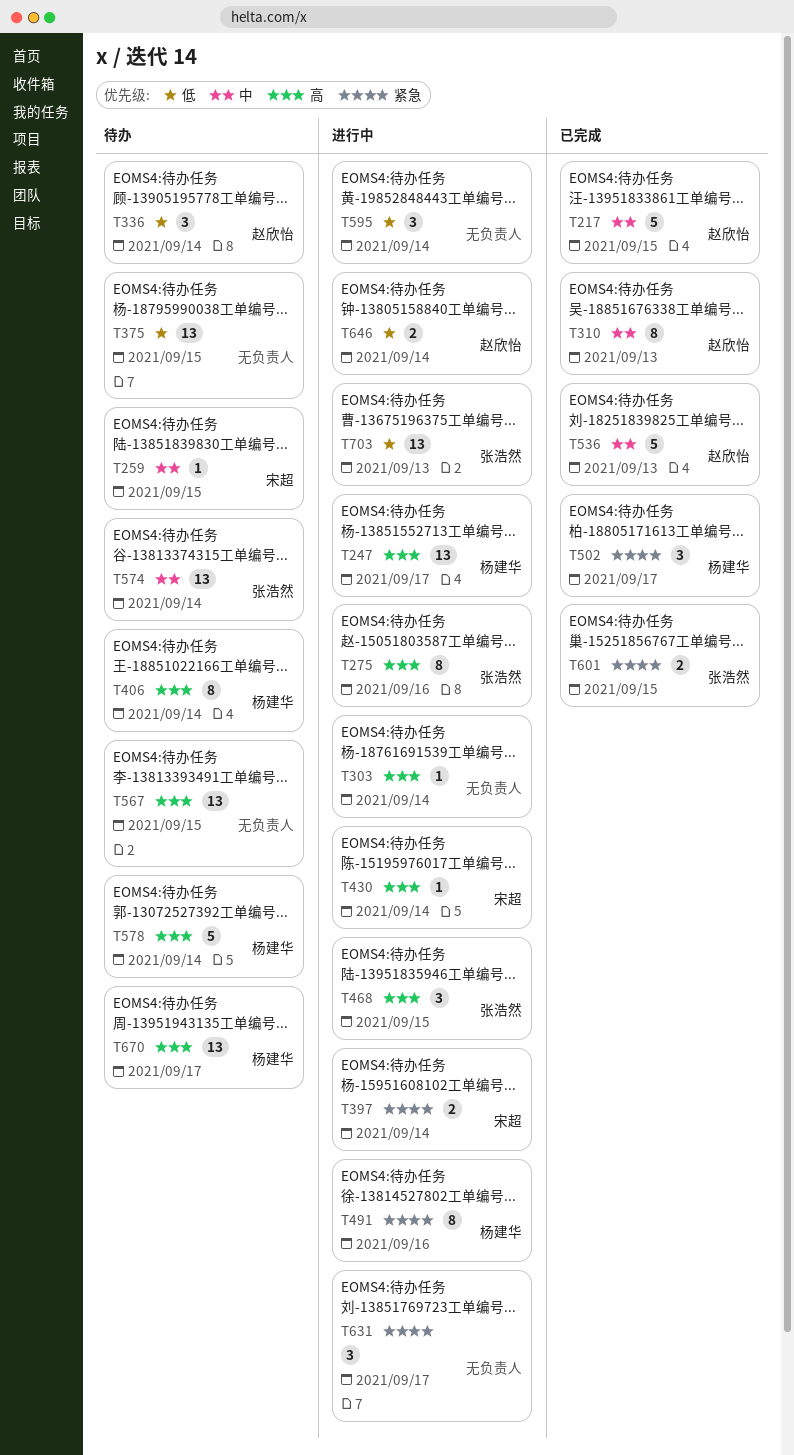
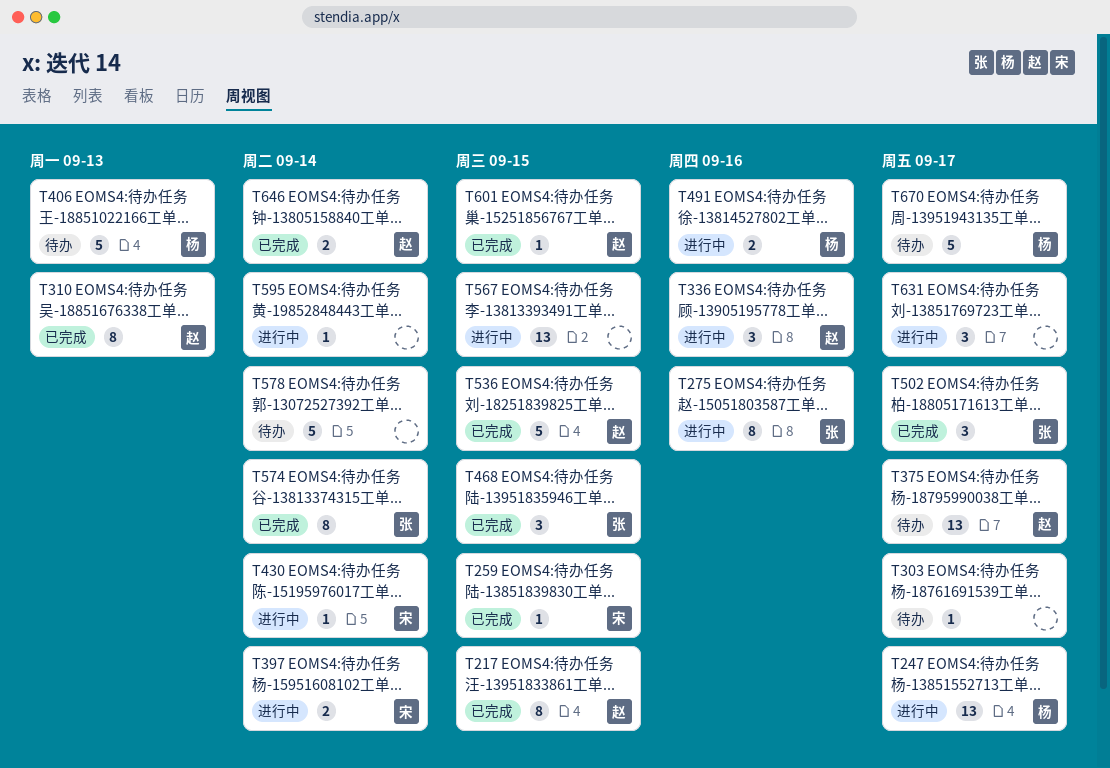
T217, estimate: 5 -> 8
T259, status: 待办 -> 已完成
T303, status: 进行中 -> 待办
T303, due: Sep 14 -> Sep 17
T336, status: 待办 -> 进行中
T336, due: Sep 14 -> Sep 16
T375, owner: none -> 赵欣怡
T375, due: Sep 15 -> Sep 17
T406, estimate: 8 -> 5
T406, due: Sep 14 -> Sep 13
T468, status: 进行中 -> 已完成
T491, estimate: 8 -> 2
T502, owner: 杨建华 -> 张浩然
T536, due: Sep 13 -> Sep 15
T567, status: 待办 -> 进行中
T574, status: 待办 -> 已完成
T574, estimate: 13 -> 8
T578, owner: 杨建华 -> none
T595, estimate: 3 -> 1
T601, owner: 张浩然 -> 赵欣怡
T601, estimate: 2 -> 1
T646, status: 进行中 -> 已完成
T670, estimate: 13 -> 5
T703: present -> none

